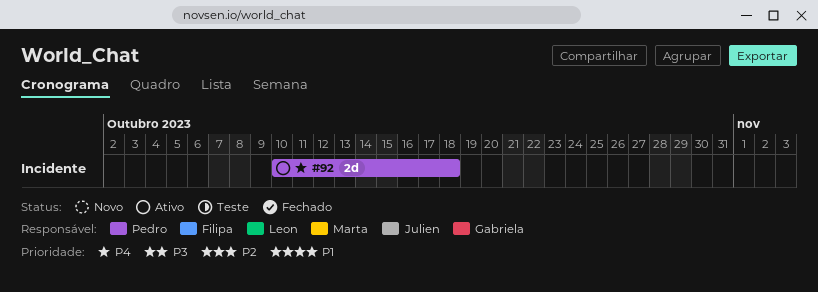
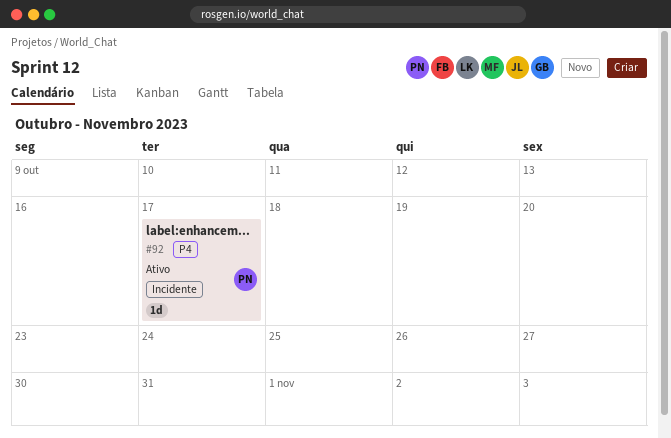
#92, estimate: 2d -> 1d
#92, due: Oct 18 -> Oct 17

